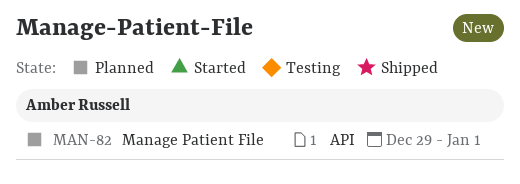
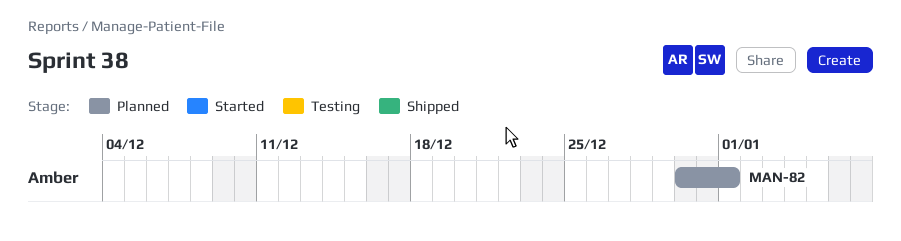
MAN-82, start: Dec 29 -> Dec 30

